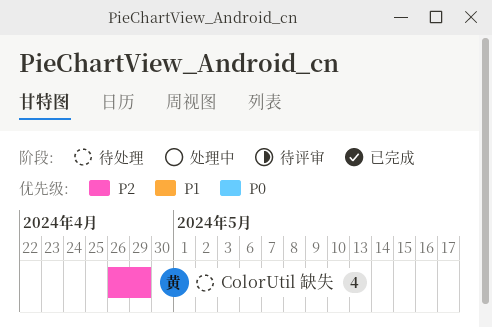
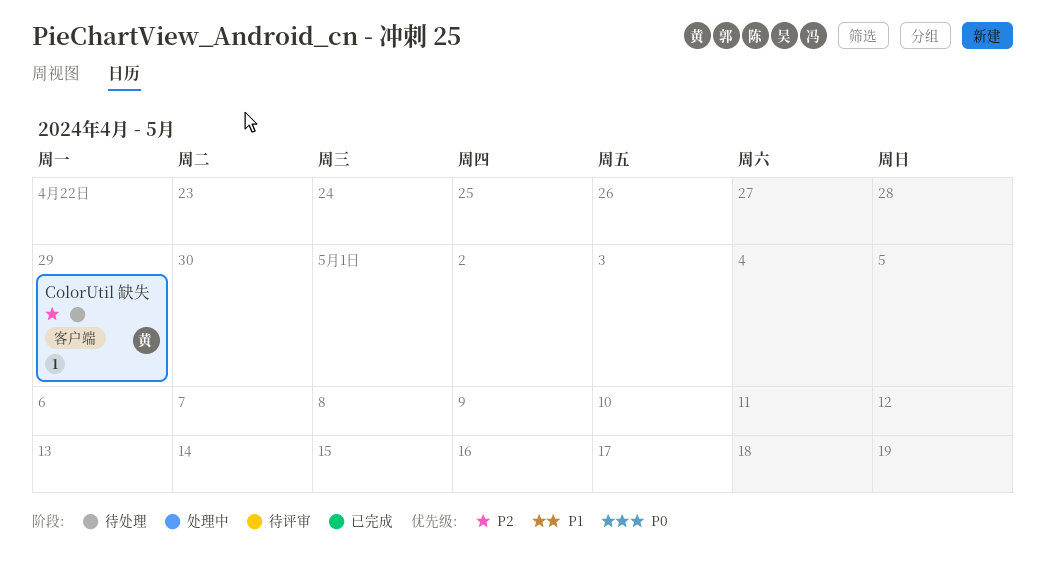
ColorUtil 缺失, estimate: 4 -> 1

